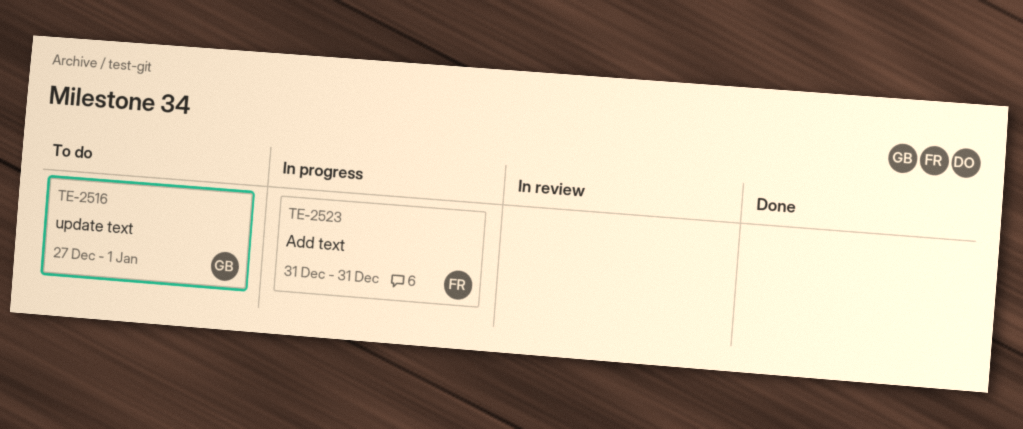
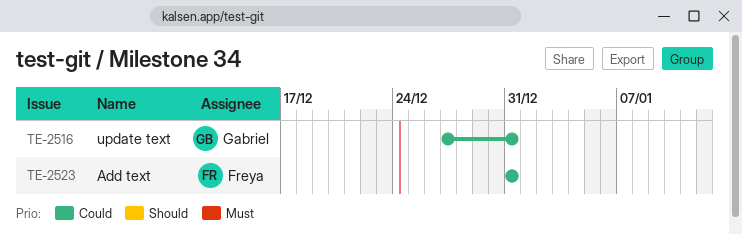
TE-2516, due: Jan 1 -> Dec 31

